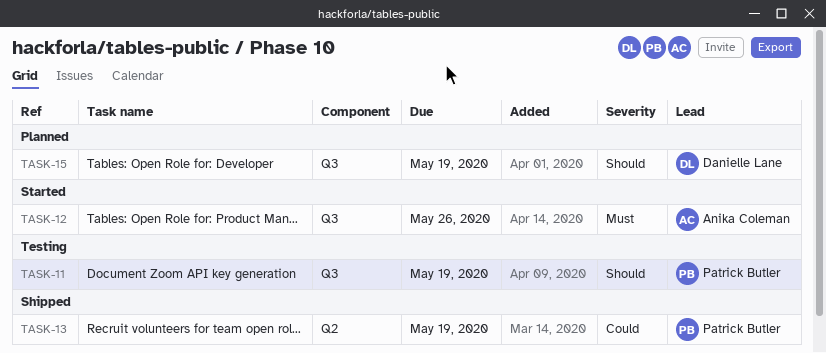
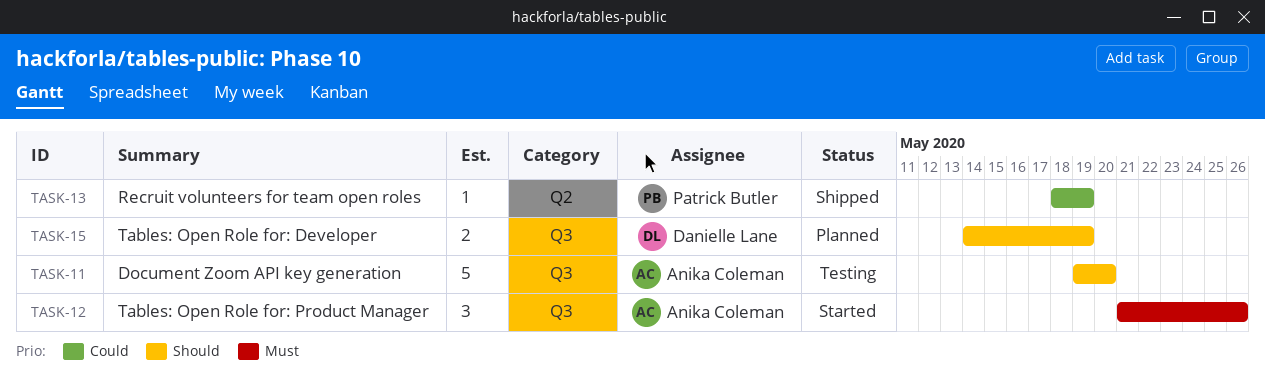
TASK-11, owner: Patrick Butler -> Anika Coleman
TASK-11, due: May 19 -> May 20

